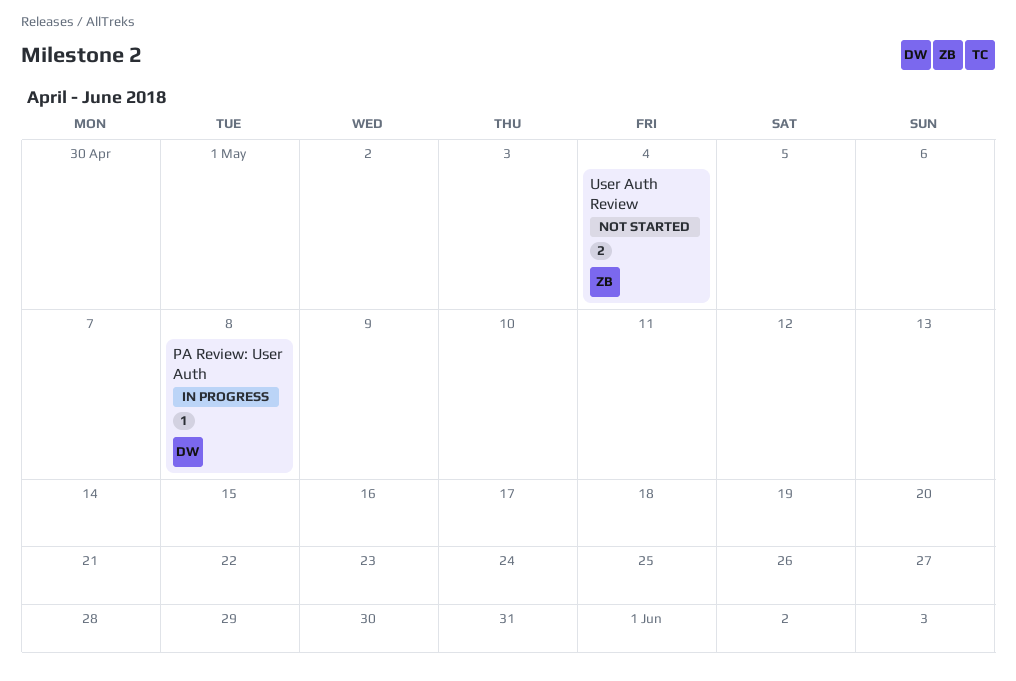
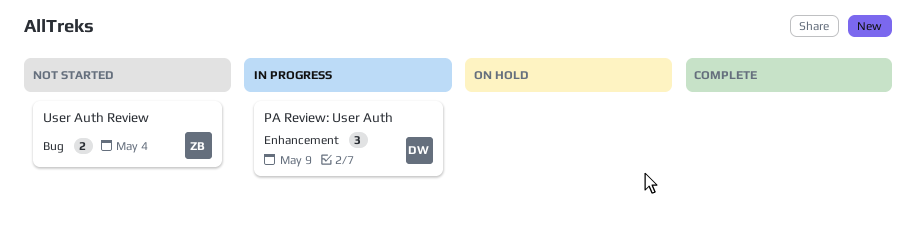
PA Review: User Auth, estimate: 1 -> 3
PA Review: User Auth, due: May 8 -> May 9

